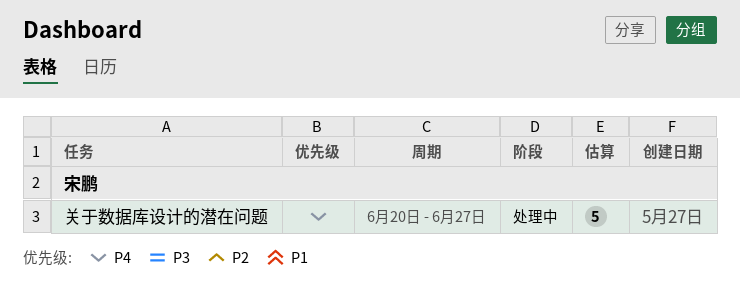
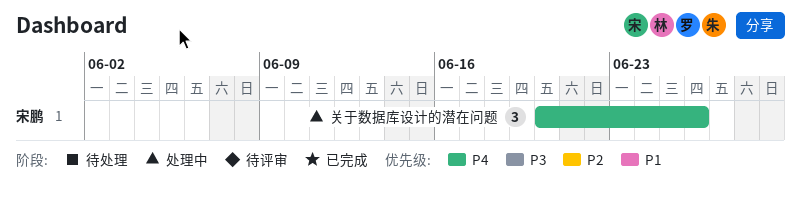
关于数据库设计的潜在问题, estimate: 5 -> 3
关于数据库设计的潜在问题, due: Jun 27 -> Jun 26

